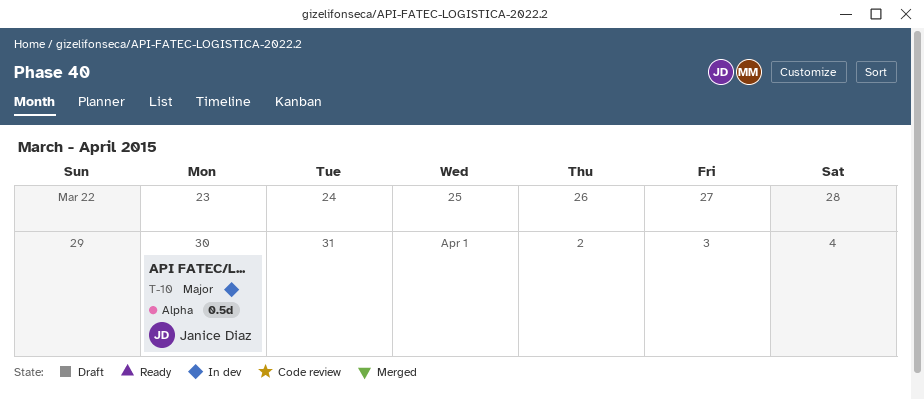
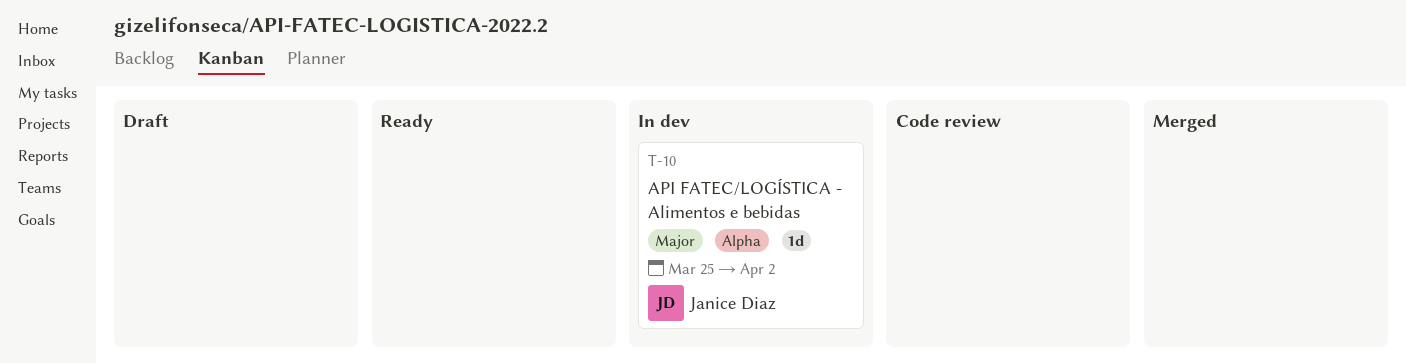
T-10, estimate: 0.5d -> 1d
T-10, due: Mar 30 -> Apr 2

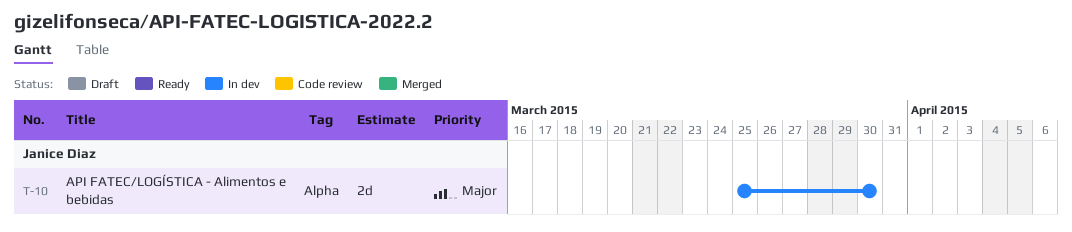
T-10, estimate: 1d -> 2d
T-10, due: Apr 2 -> Mar 30

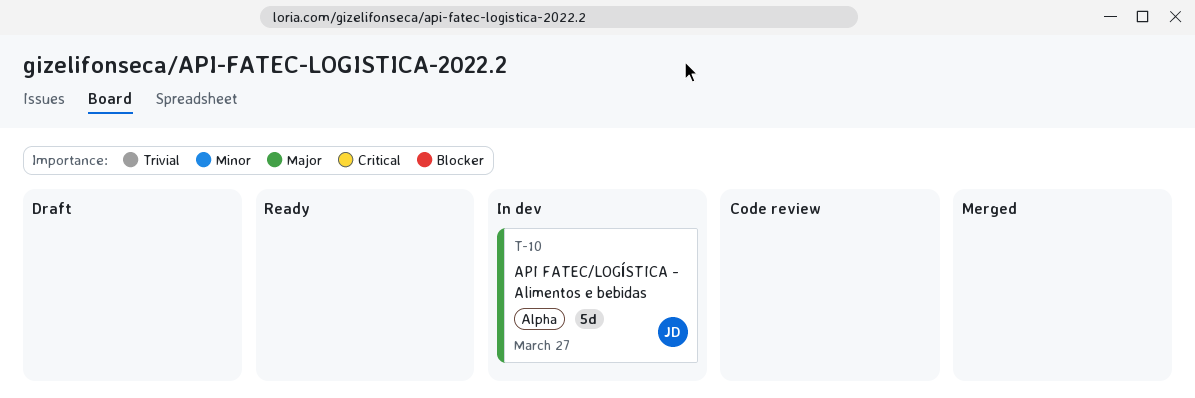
T-10, estimate: 2d -> 5d
T-10, due: Mar 30 -> Mar 27

